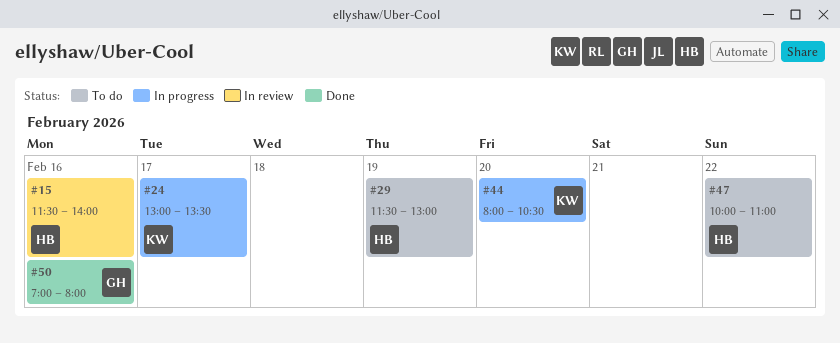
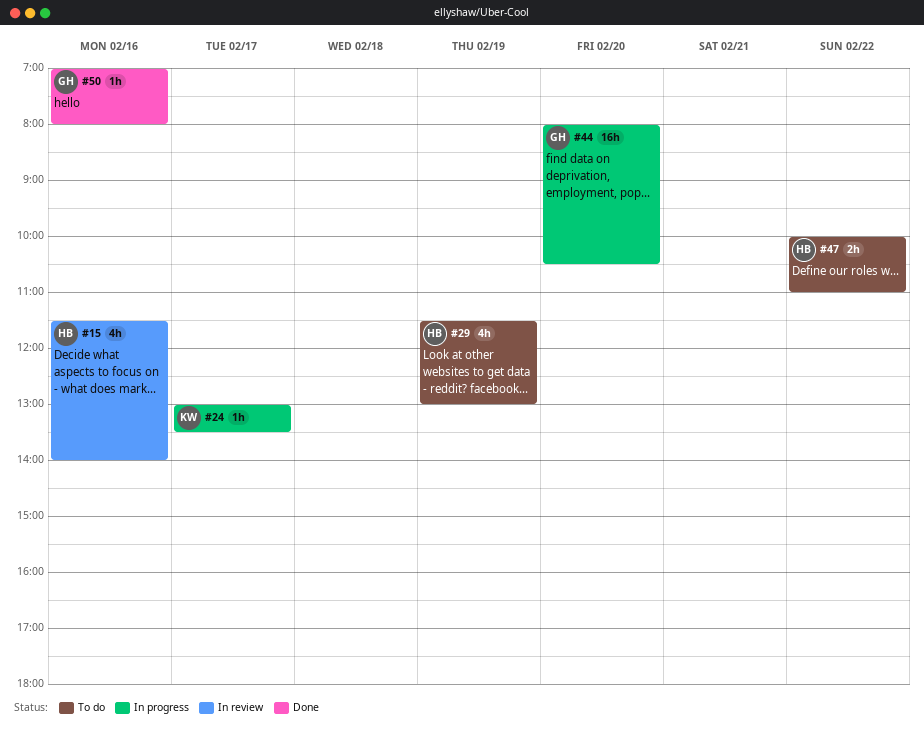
#44, owner: KW -> GH

